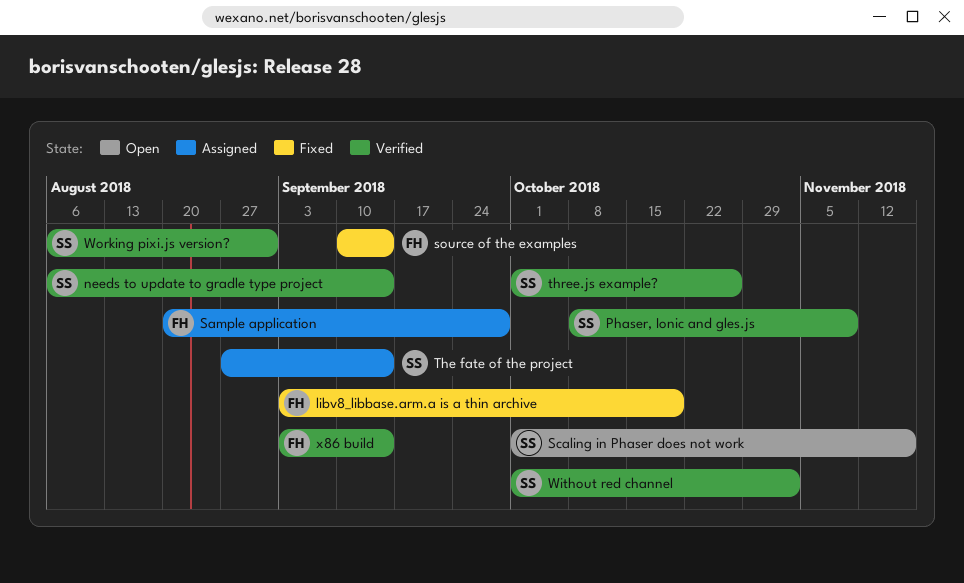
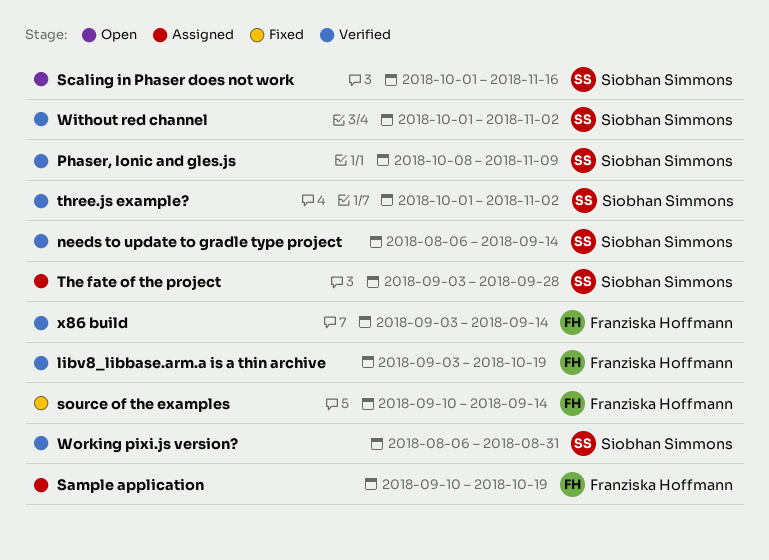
libv8_libbase.arm.a is a thin archive, status: Fixed -> Verified
Sample application, start: Aug 20 -> Sep 10
Sample application, due: Sep 28 -> Oct 19
The fate of the project, start: Aug 27 -> Sep 3
The fate of the project, due: Sep 14 -> Sep 28
three.js example?, due: Oct 26 -> Nov 2

